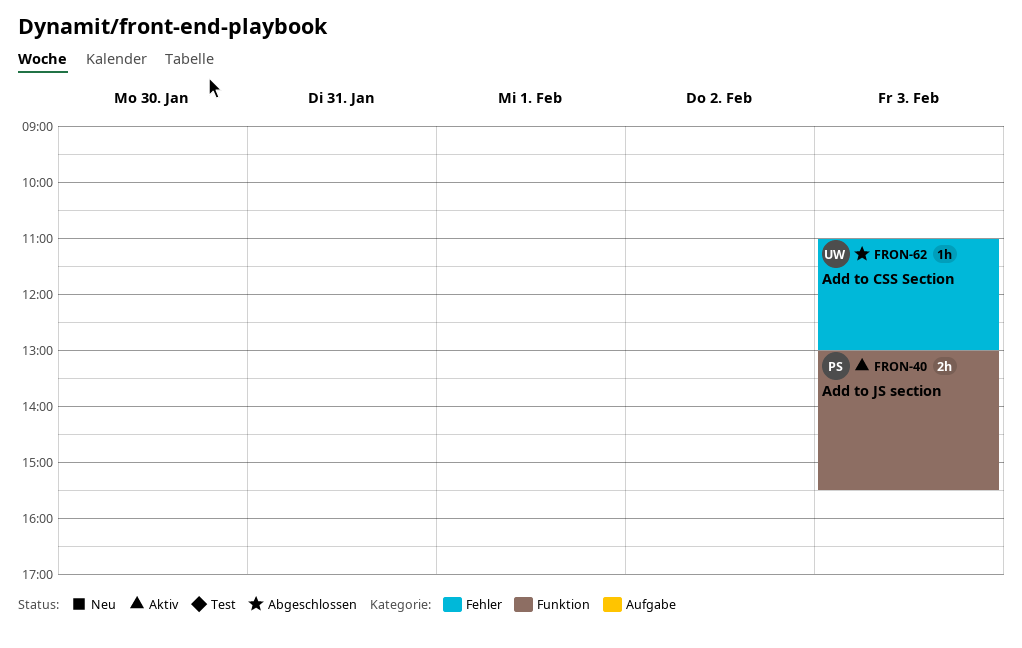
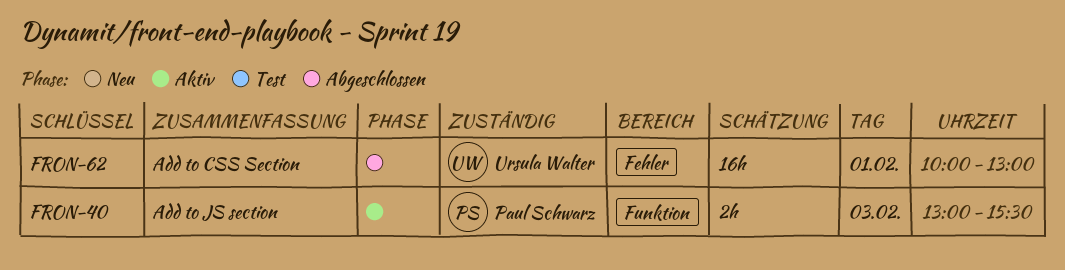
FRON-62, estimate: 1h -> 16h
FRON-62, day: Feb 3 -> Feb 1
FRON-62, begins: 11:00 -> 10:00

